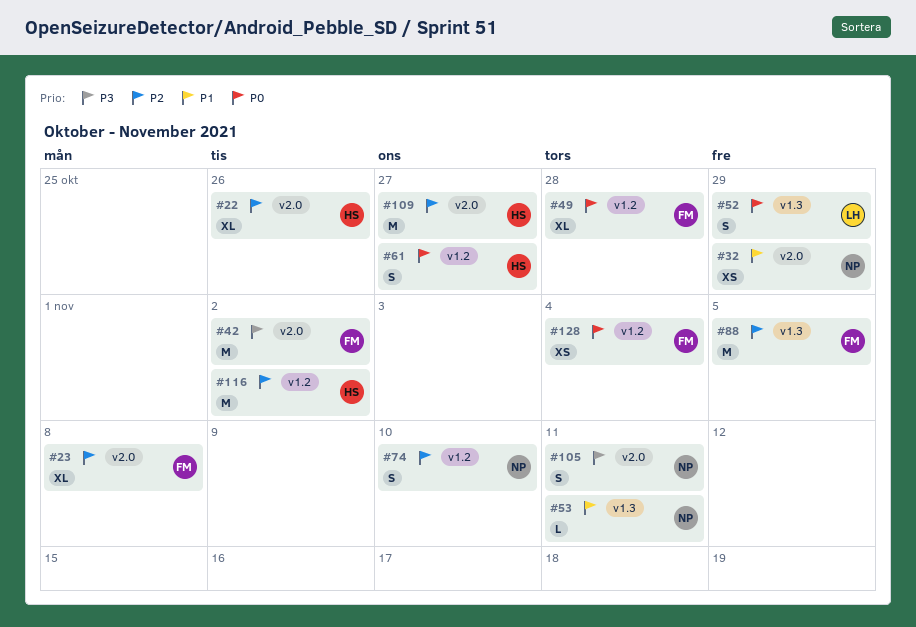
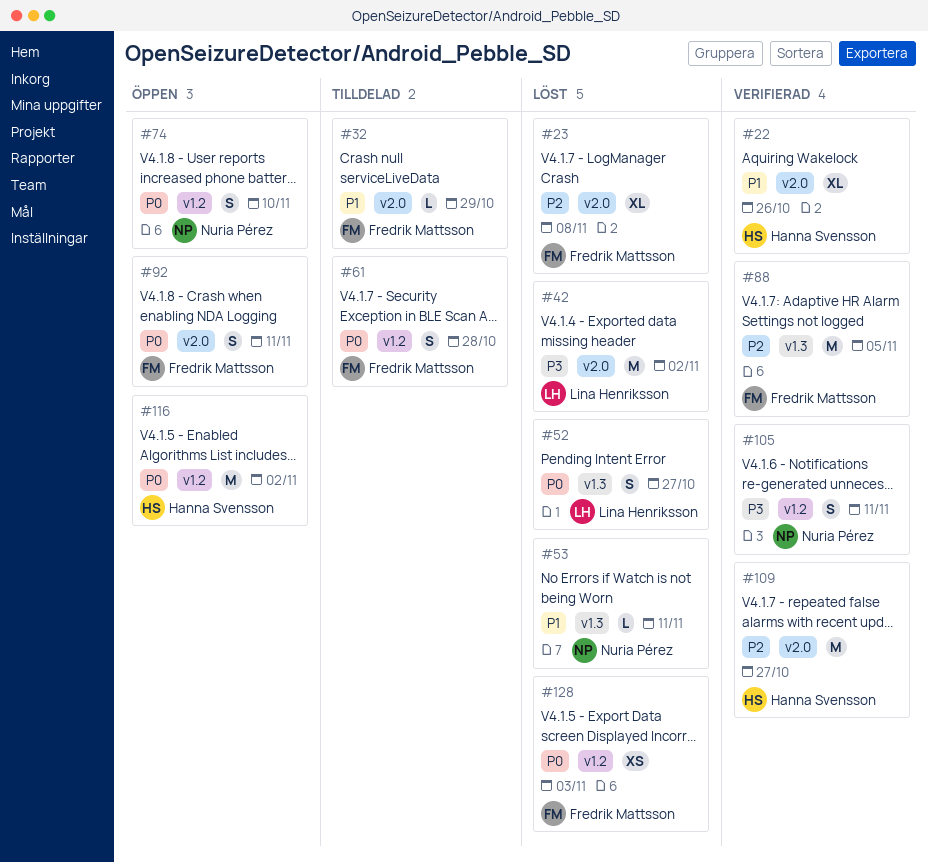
#22, priority: P2 -> P1
#32, owner: Nuria Pérez -> Fredrik Mattsson
#32, estimate: XS -> L
#42, owner: Fredrik Mattsson -> Lina Henriksson
#49: present -> none
#52, due: Oct 29 -> Oct 27
#61, owner: Hanna Svensson -> Fredrik Mattsson
#61, due: Oct 27 -> Oct 28
#74, priority: P2 -> P0
#92: none -> present
#105, label: v2.0 -> v1.2
#116, priority: P2 -> P0
#128, due: Nov 4 -> Nov 3

